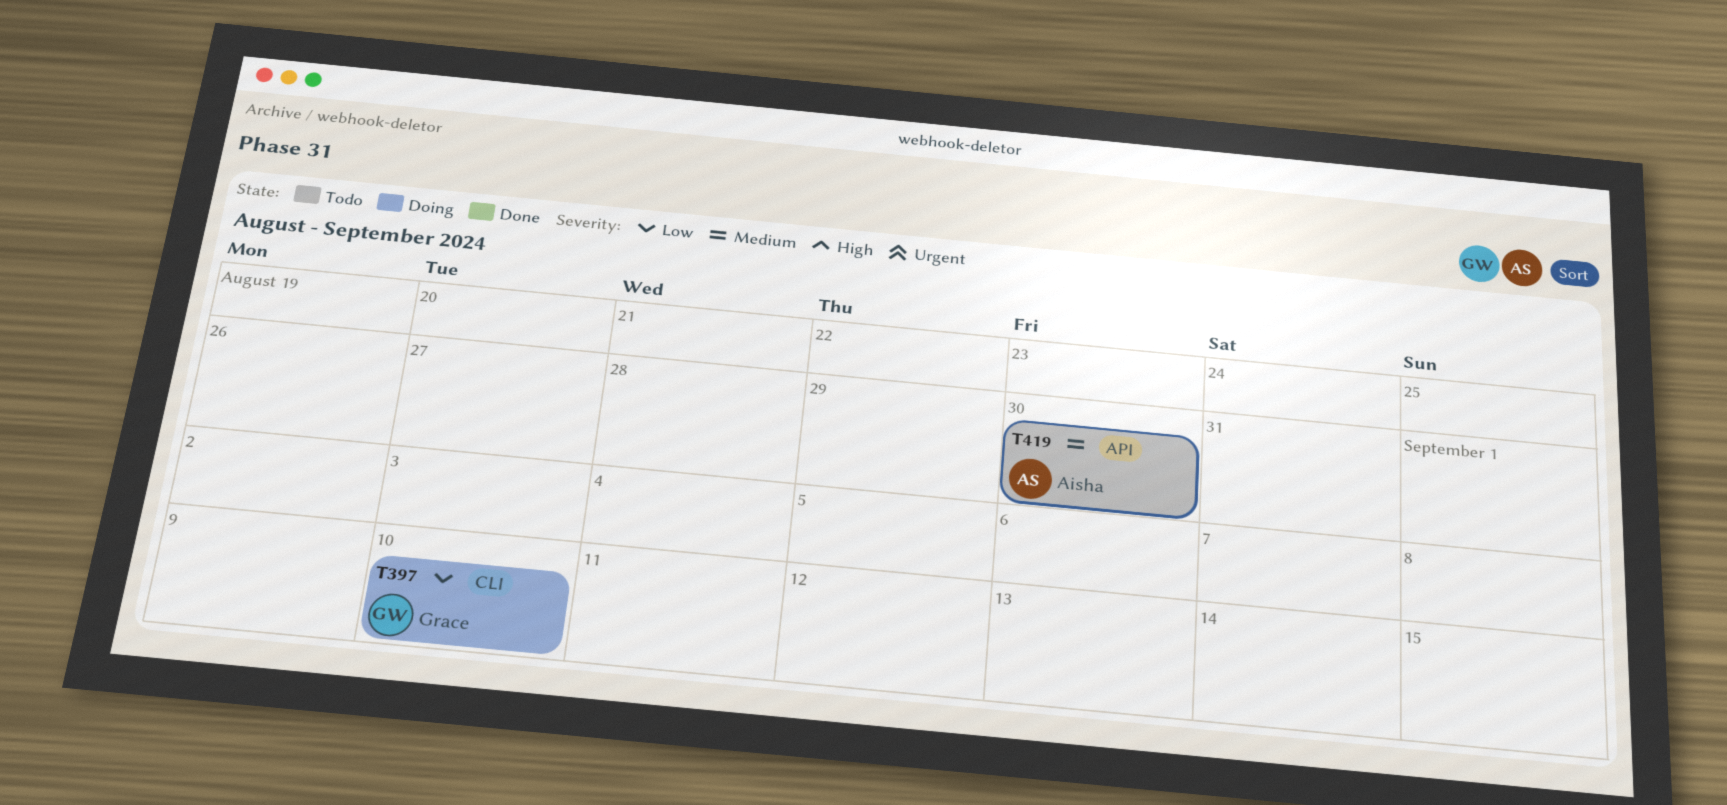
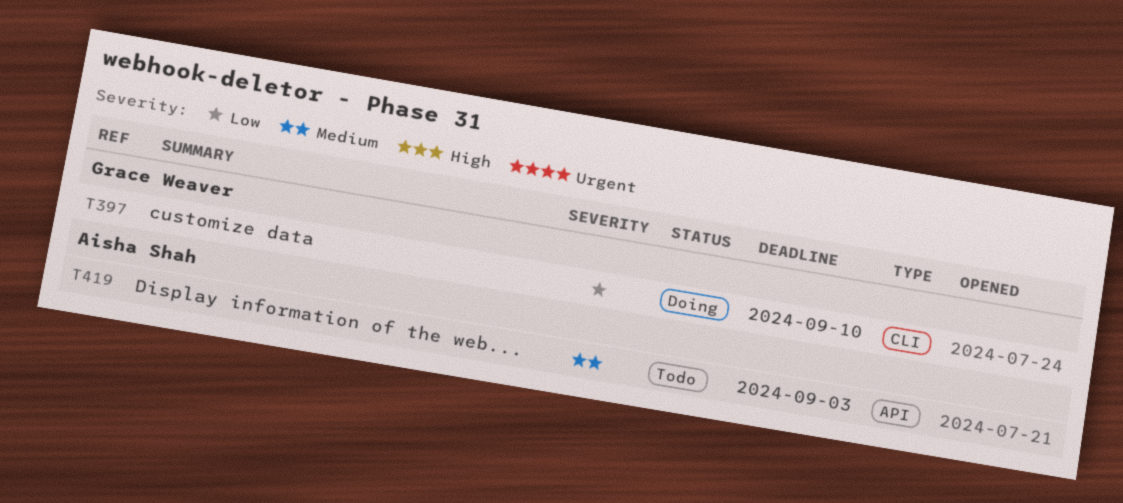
T419, due: Aug 30 -> Sep 3

